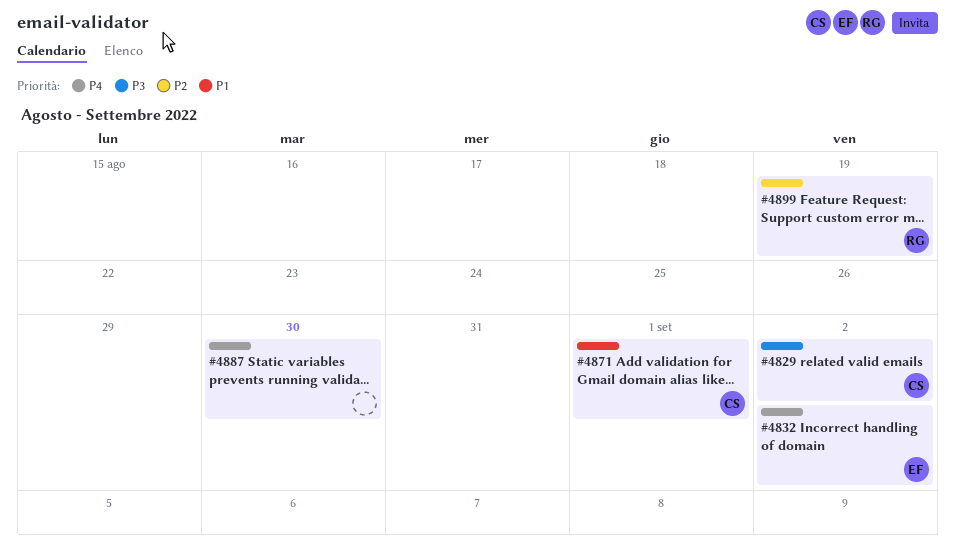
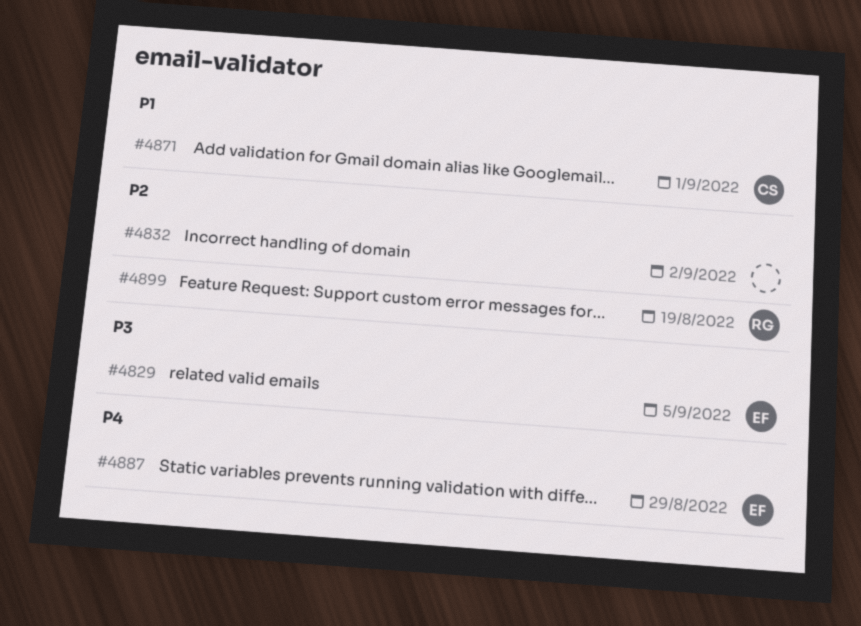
#4829, owner: CS -> EF
#4829, due: Sep 2 -> Sep 5
#4832, owner: EF -> none
#4832, priority: P4 -> P2
#4887, owner: none -> EF
#4887, due: Aug 30 -> Aug 29

